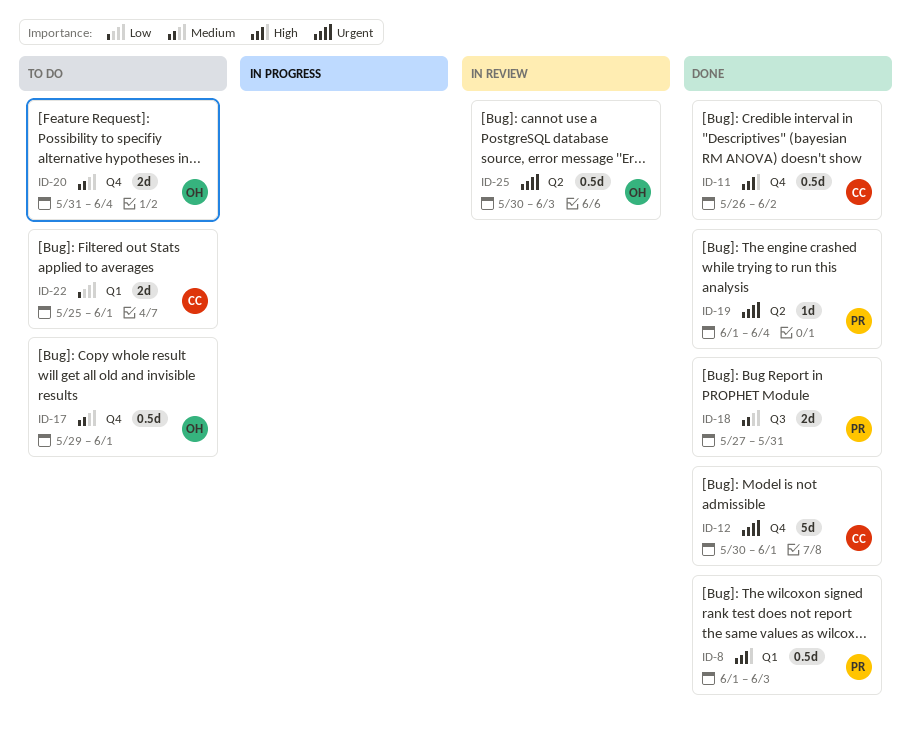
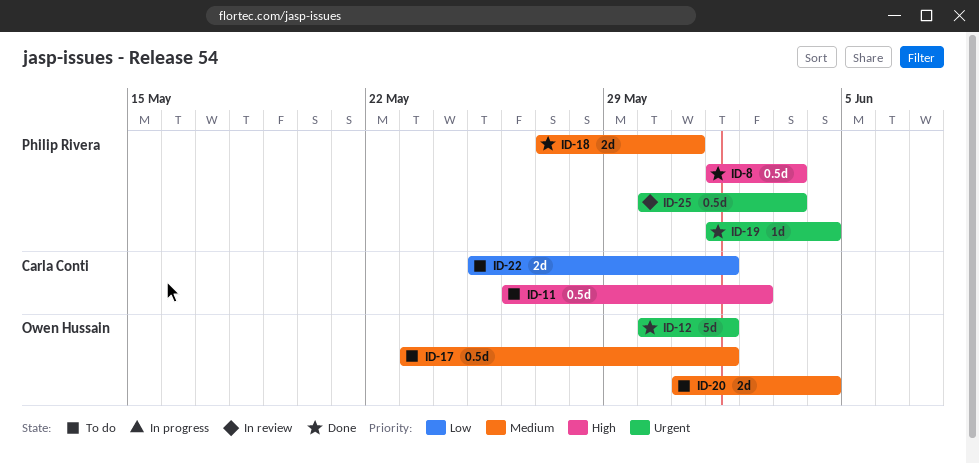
ID-11, status: Done -> To do
ID-12, owner: Carla Conti -> Owen Hussain
ID-17, start: May 29 -> May 23
ID-25, owner: Owen Hussain -> Philip Rivera

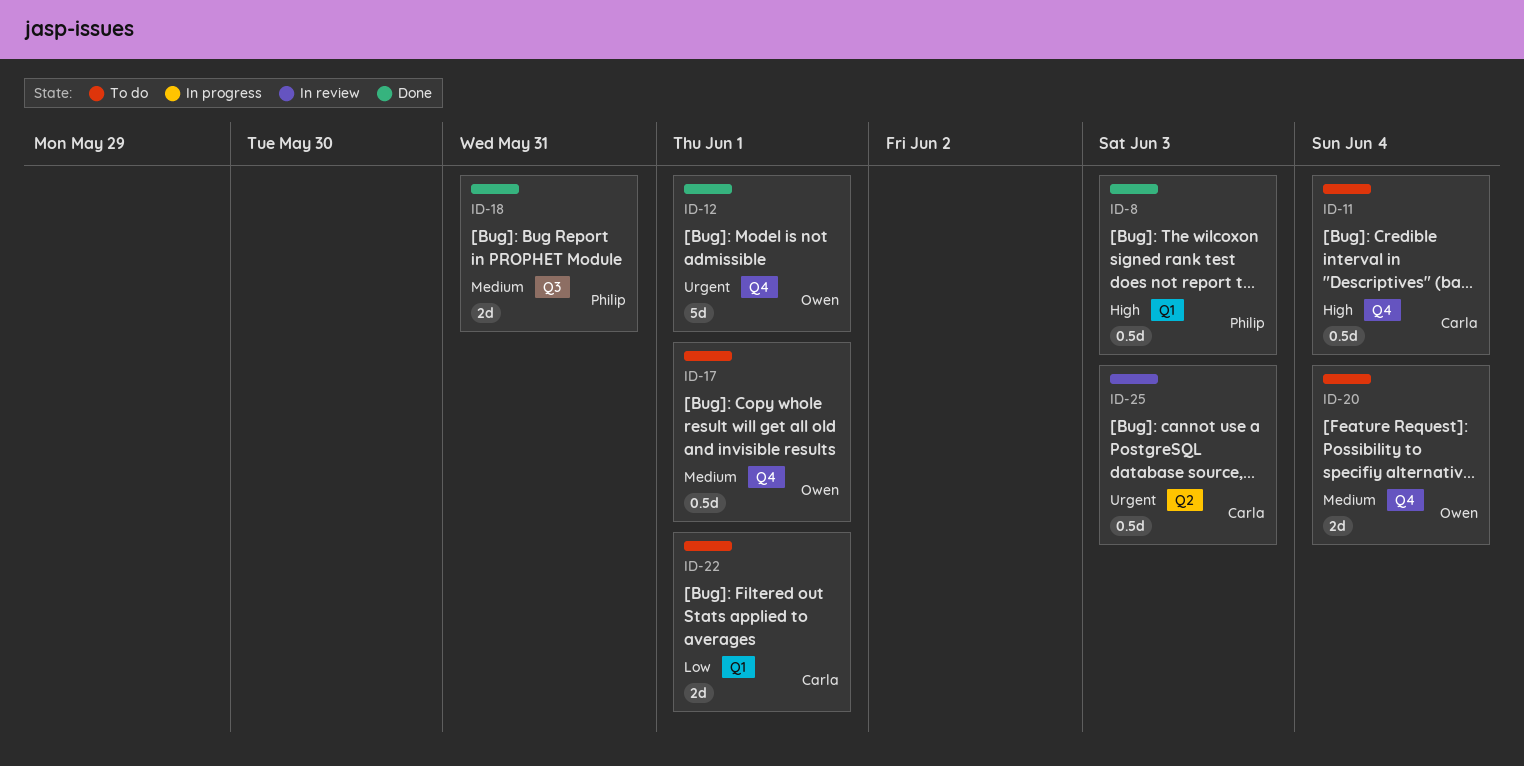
ID-11, due: Jun 2 -> Jun 4
ID-19: present -> none
ID-25, owner: Philip Rivera -> Carla Conti

